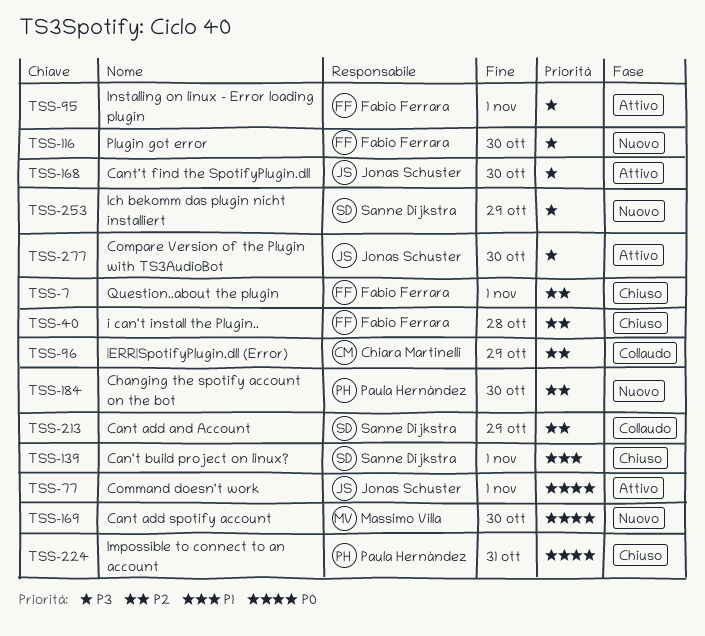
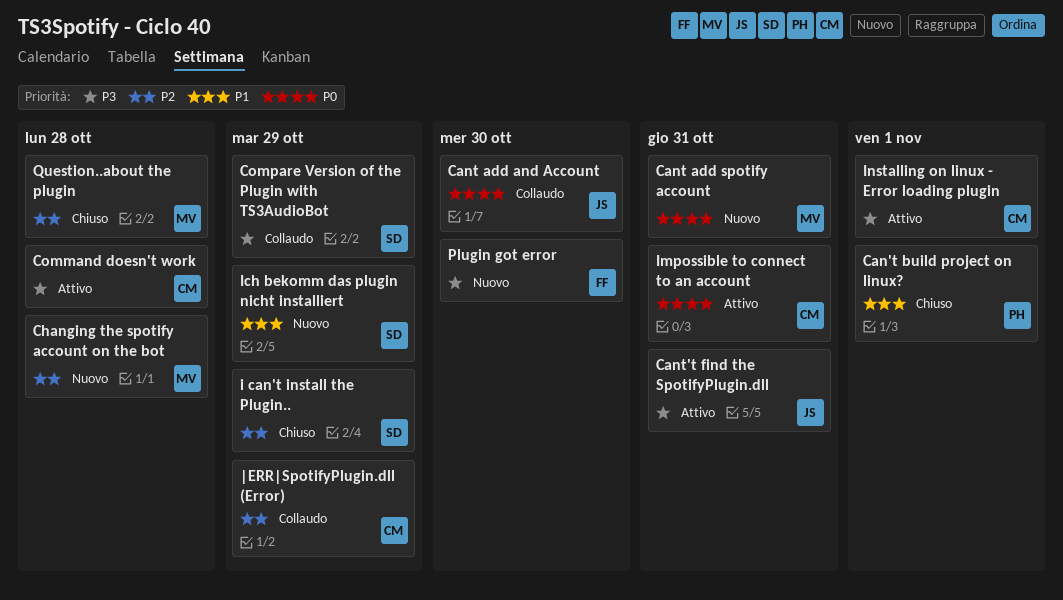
Can't build project on linux?, owner: Sanne Dijkstra -> Paula Hernández
Cant add and Account, owner: Sanne Dijkstra -> Jonas Schuster
Cant add and Account, priority: P2 -> P0
Cant add and Account, due: Oct 29 -> Oct 30
Cant add spotify account, due: Oct 30 -> Oct 31
Cant't find the SpotifyPlugin.dll, due: Oct 30 -> Oct 31
Changing the spotify account on the bot, owner: Paula Hernández -> Massimo Villa
Changing the spotify account on the bot, due: Oct 30 -> Oct 28
Command doesn't work, owner: Jonas Schuster -> Chiara Martinelli
Command doesn't work, priority: P0 -> P3
Command doesn't work, due: Nov 1 -> Oct 28
Compare Version of the Plugin with TS3AudioBot, status: Attivo -> Collaudo
Compare Version of the Plugin with TS3AudioBot, owner: Jonas Schuster -> Sanne Dijkstra
Compare Version of the Plugin with TS3AudioBot, due: Oct 30 -> Oct 29
i can't install the Plugin.., owner: Fabio Ferrara -> Sanne Dijkstra
i can't install the Plugin.., due: Oct 28 -> Oct 29
Ich bekomm das plugin nicht installiert, priority: P3 -> P1
Impossible to connect to an account, status: Chiuso -> Attivo
Impossible to connect to an account, owner: Paula Hernández -> Chiara Martinelli
Installing on linux - Error loading plugin, owner: Fabio Ferrara -> Chiara Martinelli
Question..about the plugin, owner: Fabio Ferrara -> Massimo Villa
Question..about the plugin, due: Nov 1 -> Oct 28

